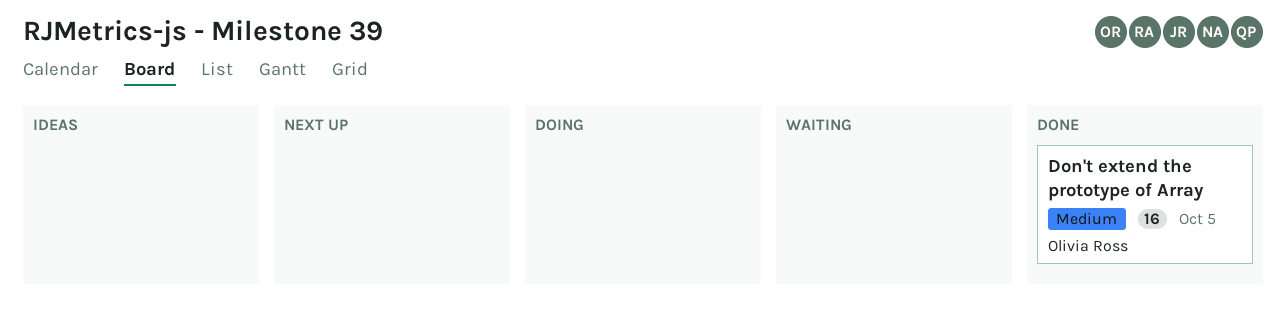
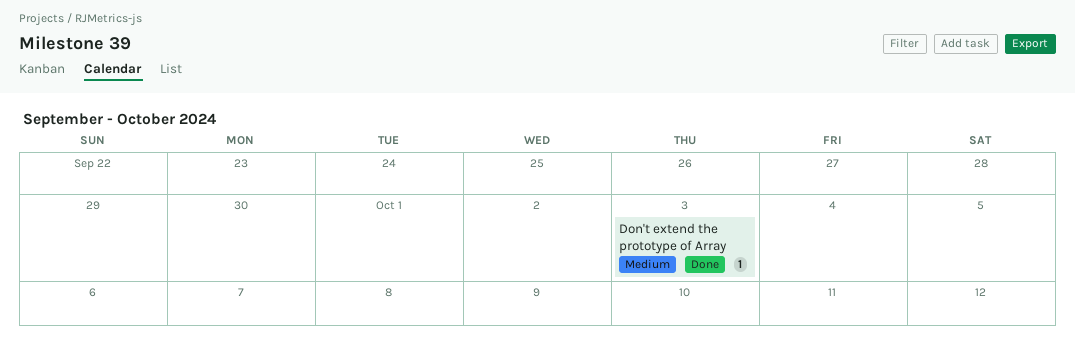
Don't extend the prototype of Array, estimate: 16 -> 1
Don't extend the prototype of Array, due: Oct 5 -> Oct 3

